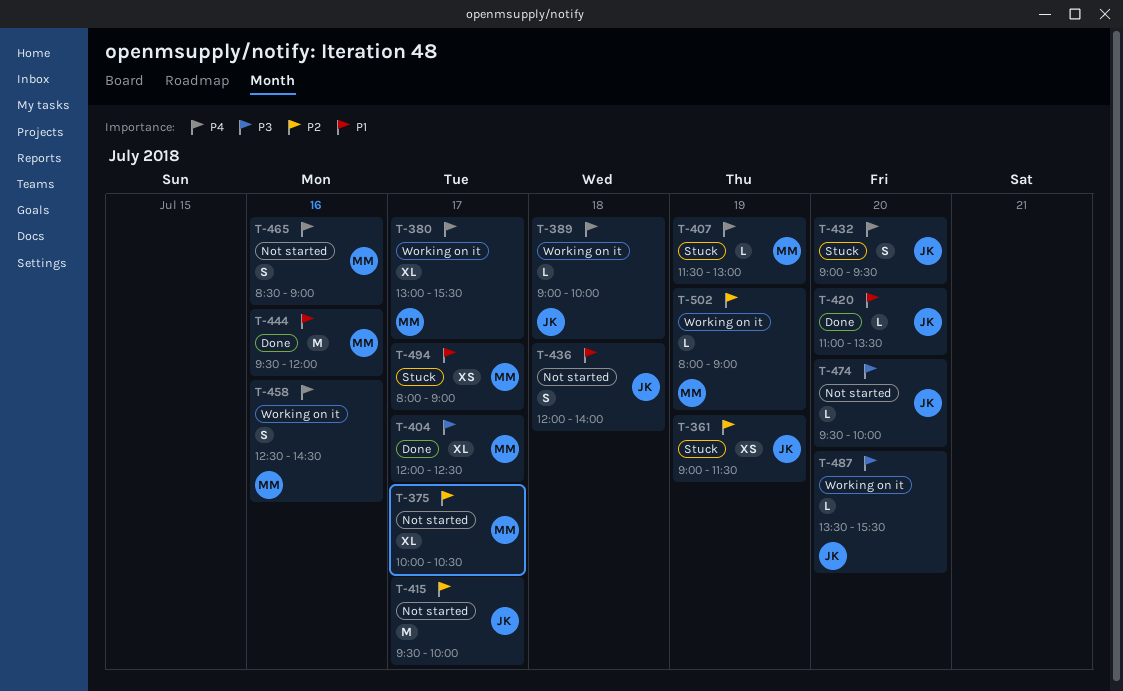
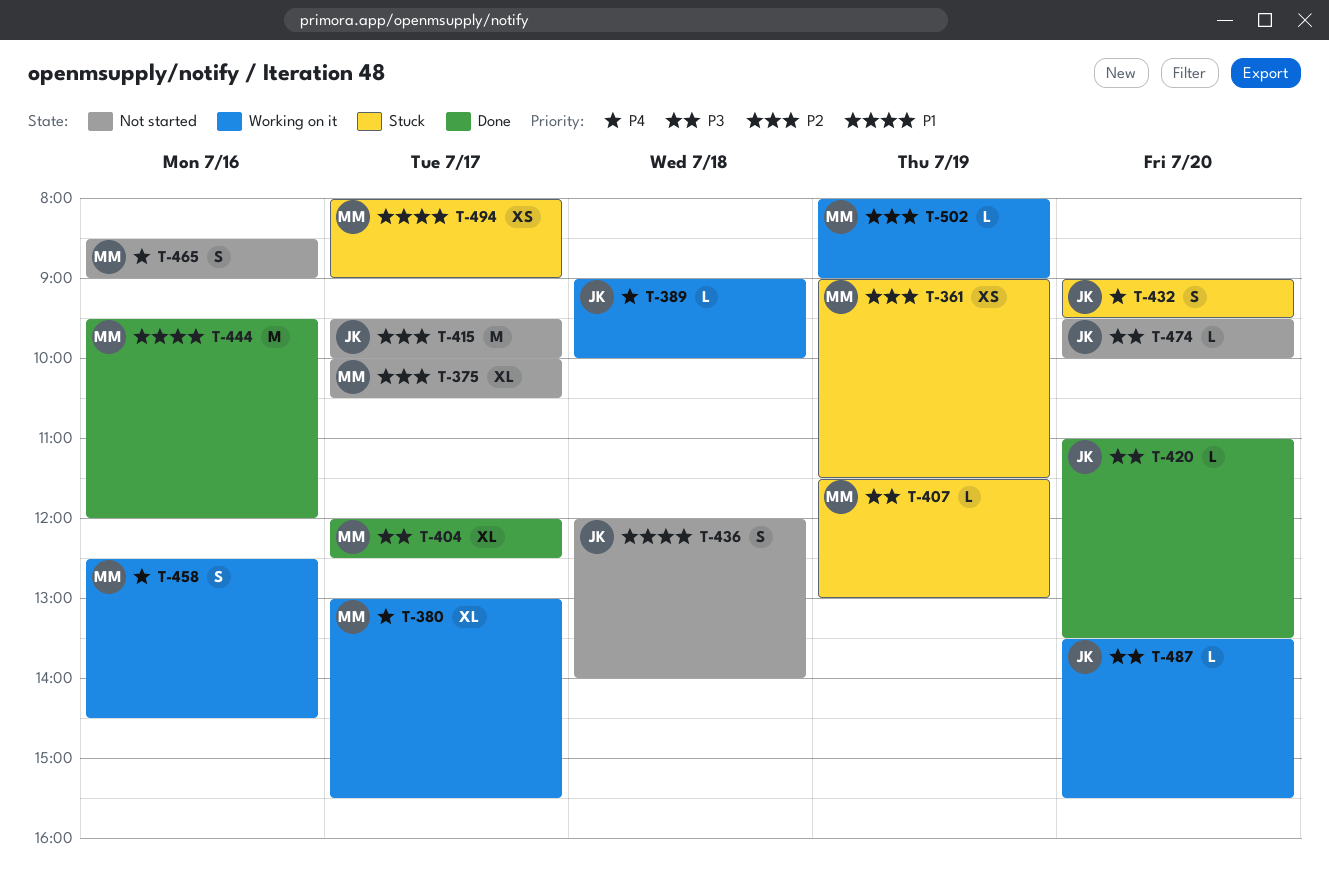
T-361, owner: JK -> MM
T-407, priority: P4 -> P3
T-420, priority: P1 -> P3

